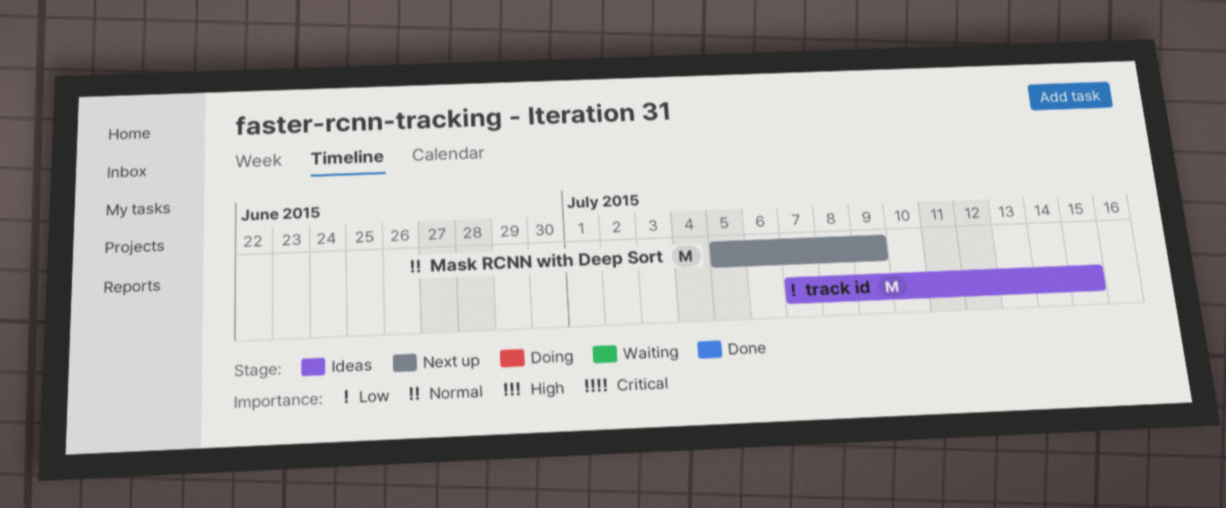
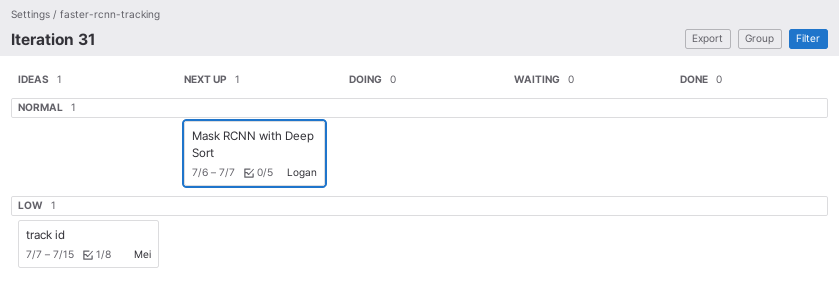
Mask RCNN with Deep Sort, start: Jul 5 -> Jul 6
Mask RCNN with Deep Sort, due: Jul 9 -> Jul 7

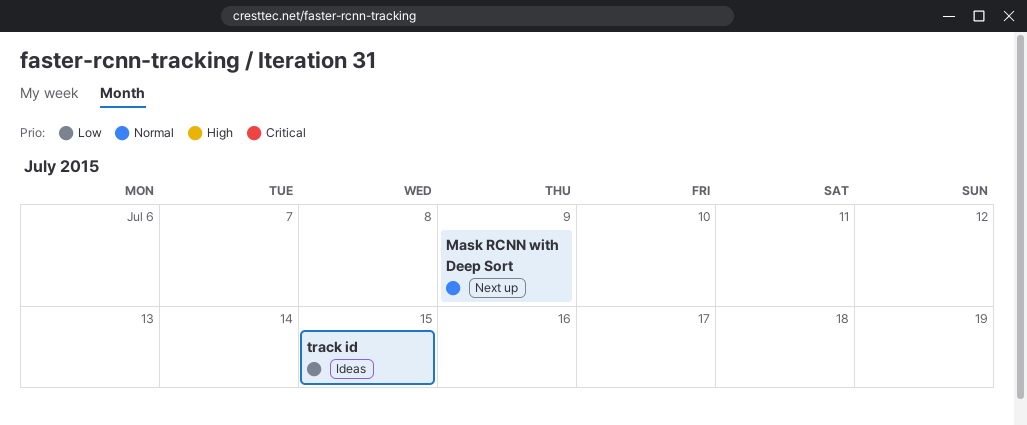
Mask RCNN with Deep Sort, due: Jul 7 -> Jul 9

